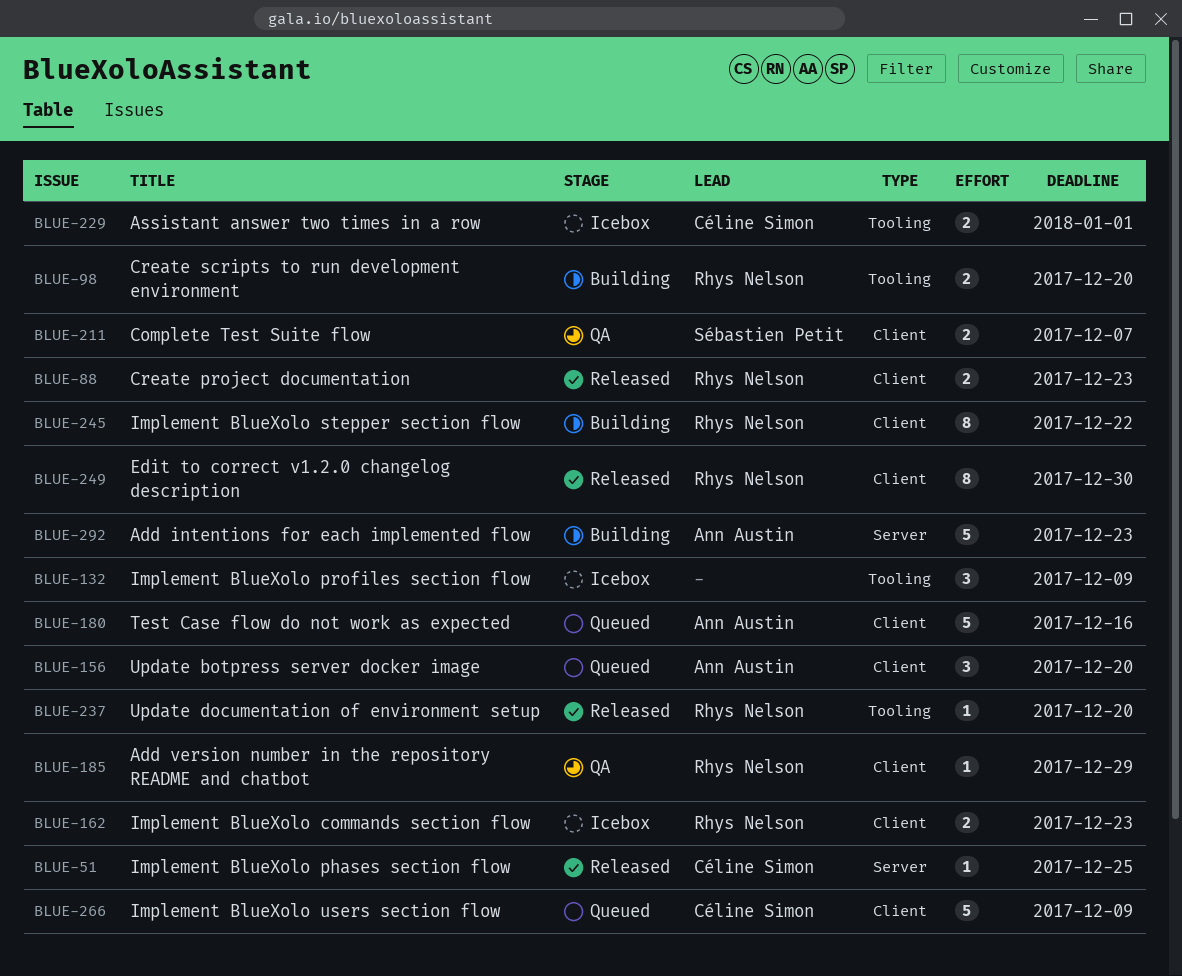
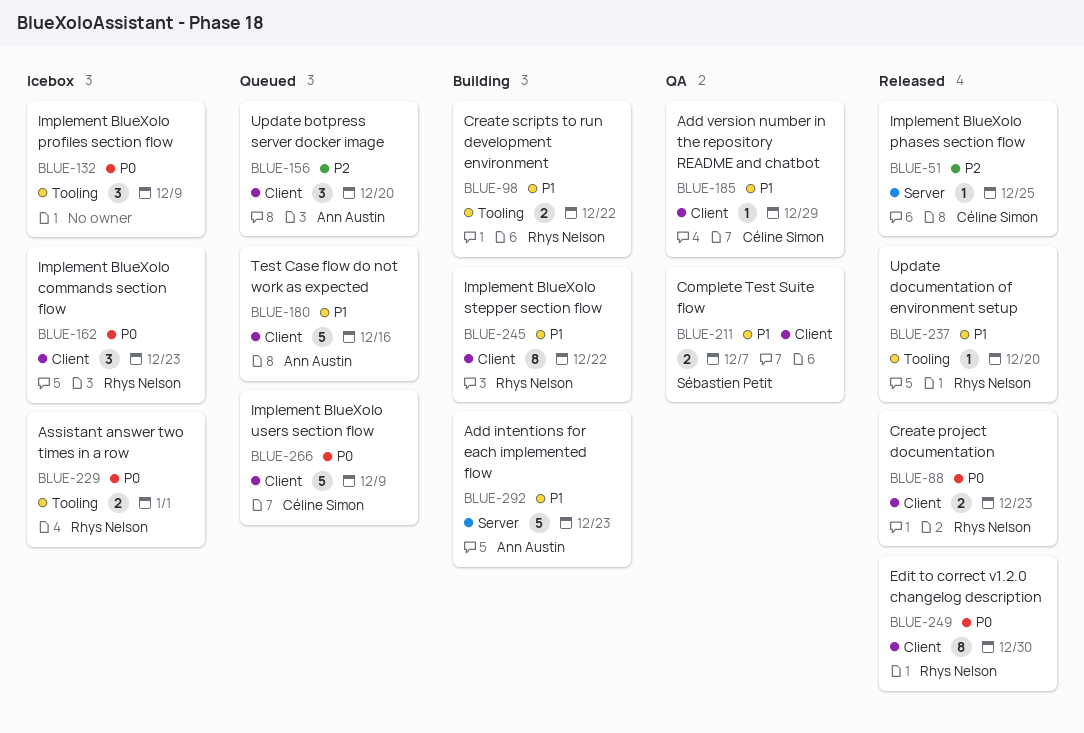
BLUE-98, due: Dec 20 -> Dec 22
BLUE-162, estimate: 2 -> 3
BLUE-185, owner: Rhys Nelson -> Céline Simon
BLUE-229, owner: Céline Simon -> Rhys Nelson

